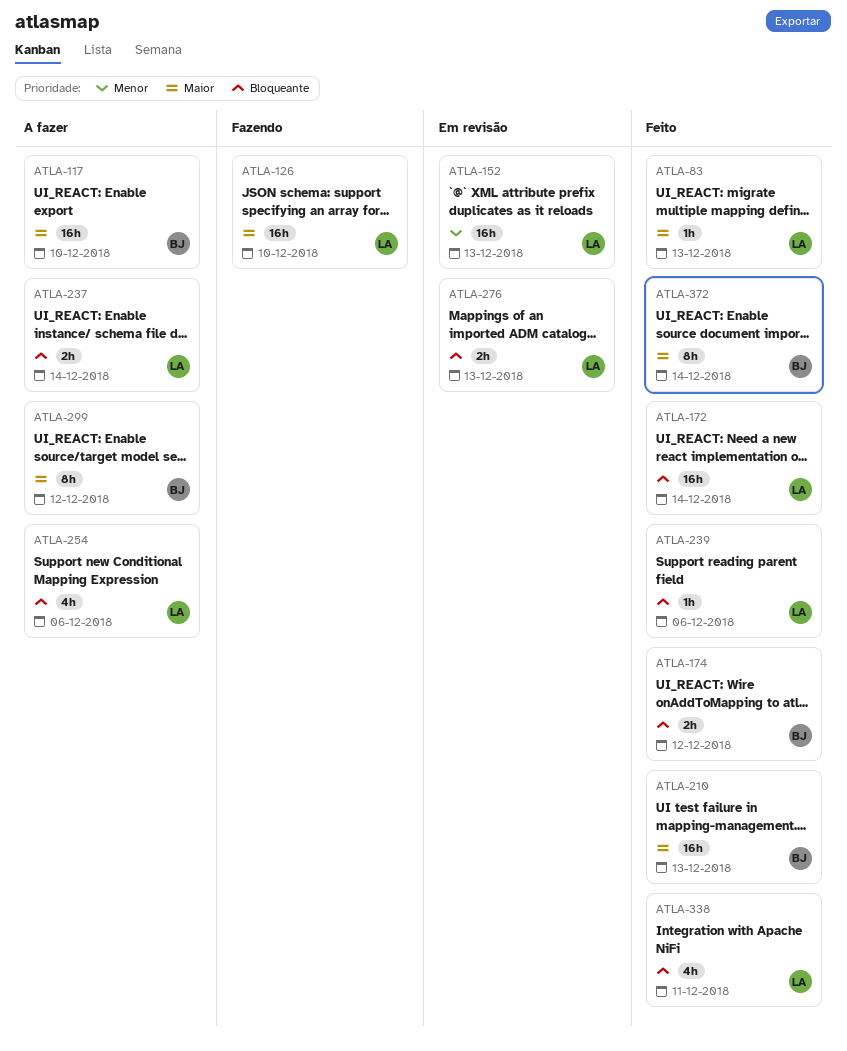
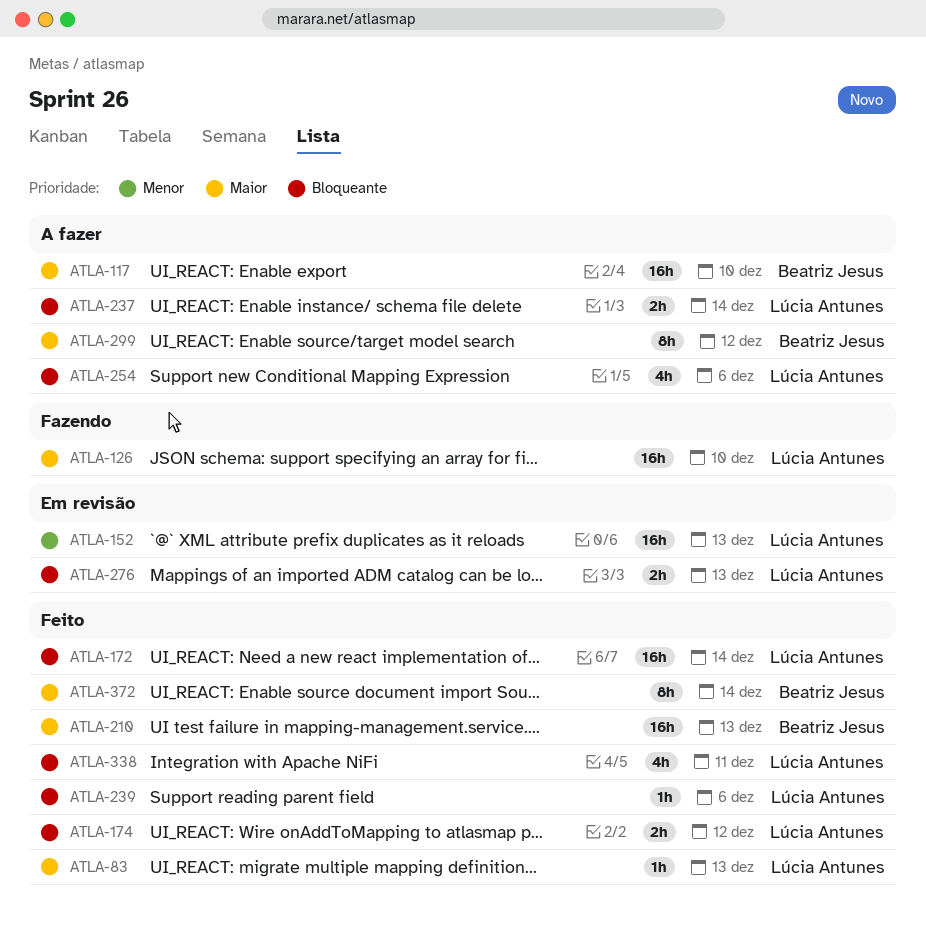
ATLA-174, owner: Beatriz Jesus -> Lúcia Antunes

